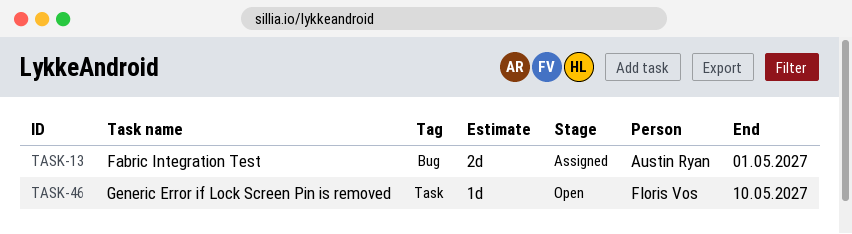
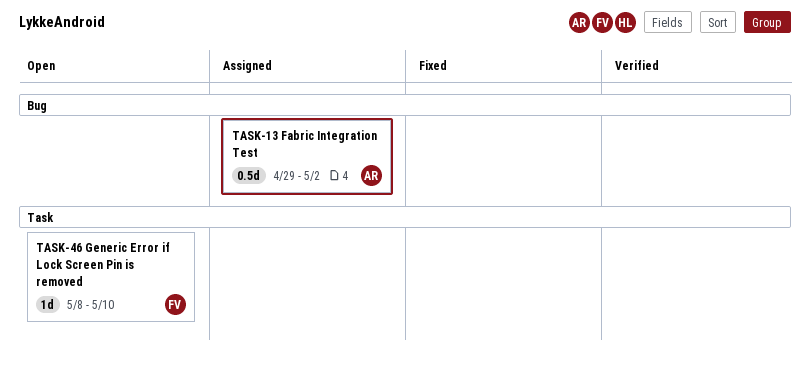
TASK-13, estimate: 2d -> 0.5d
TASK-13, due: May 1 -> May 2

